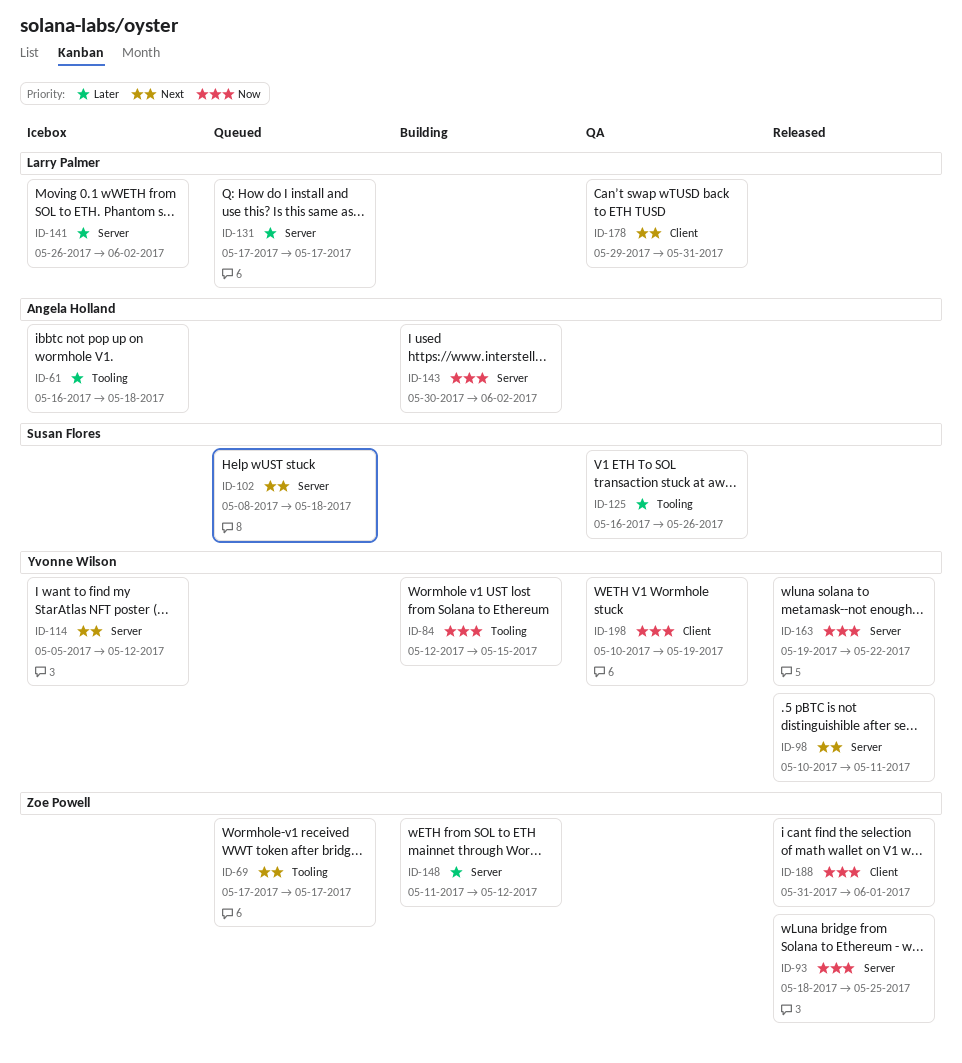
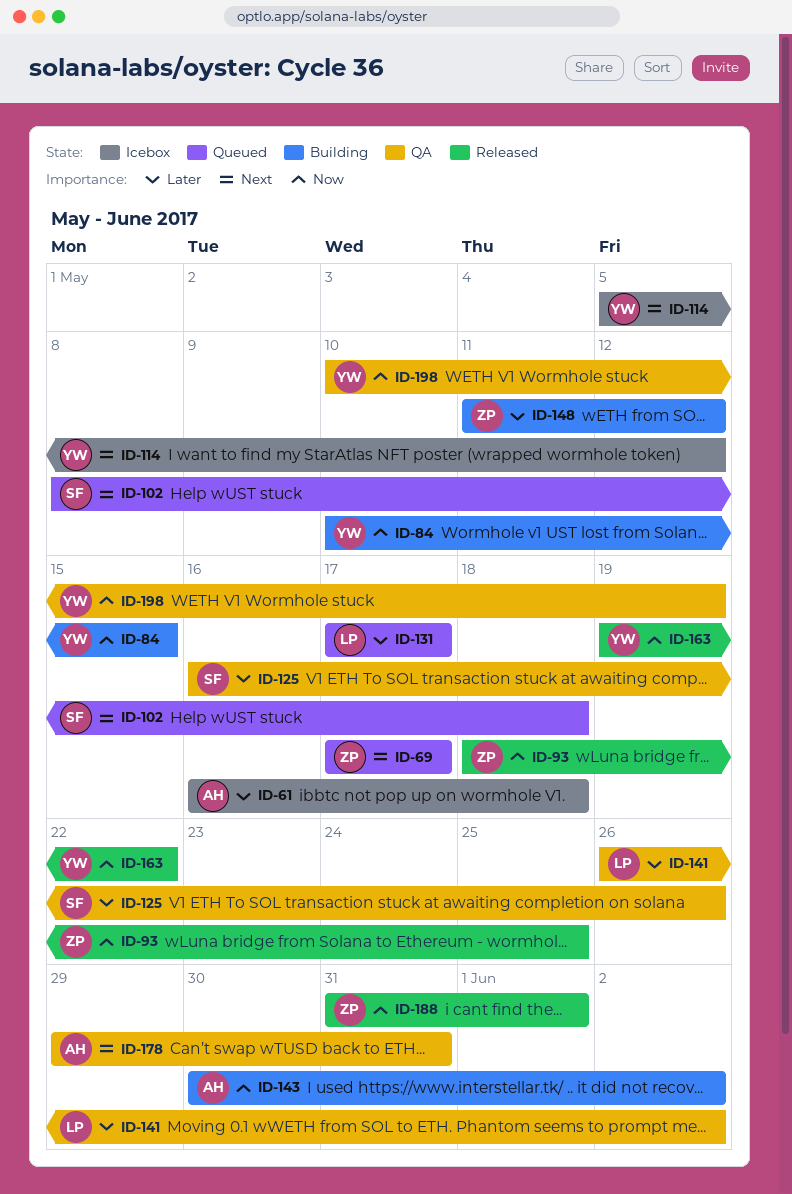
ID-84, start: May 12 -> May 10
ID-98: present -> none
ID-141, status: Icebox -> QA
ID-178, owner: Larry Palmer -> Angela Holland

